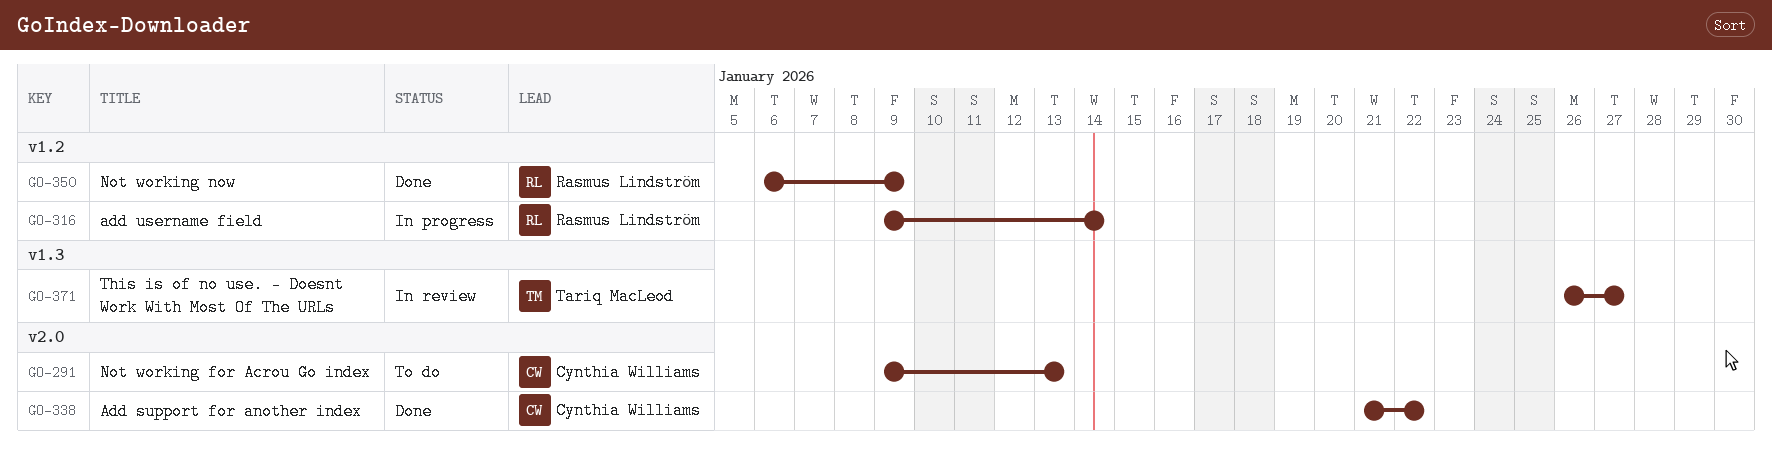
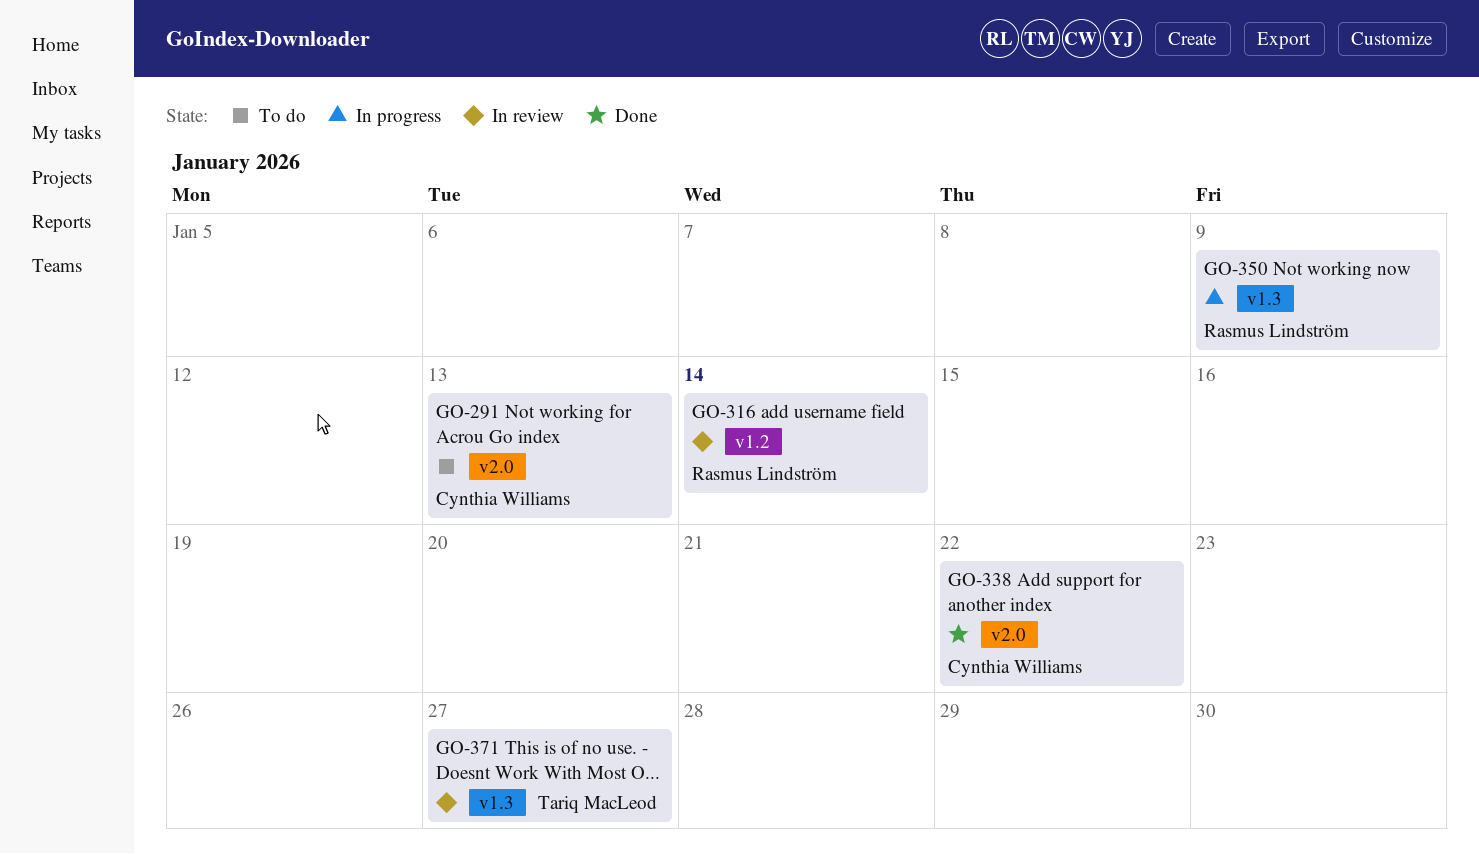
GO-316, status: In progress -> In review
GO-350, status: Done -> In progress
GO-350, label: v1.2 -> v1.3

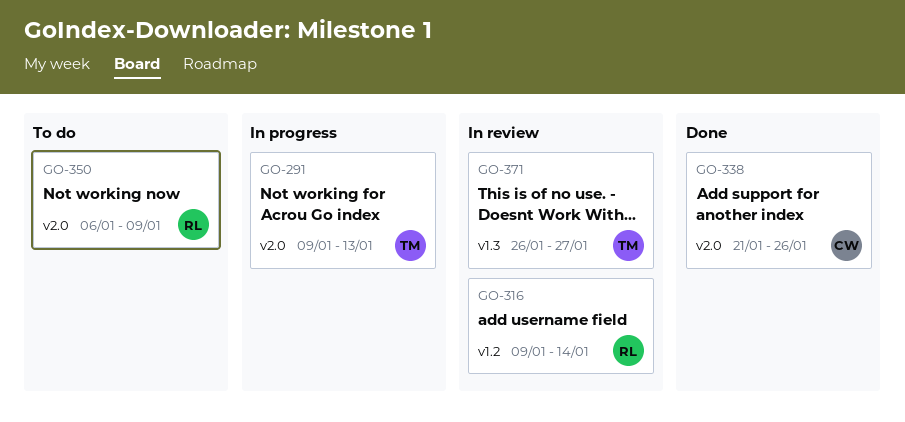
GO-291, status: To do -> In progress
GO-291, owner: Cynthia Williams -> Tariq MacLeod
GO-338, due: Jan 22 -> Jan 26
GO-350, status: In progress -> To do
GO-350, label: v1.3 -> v2.0

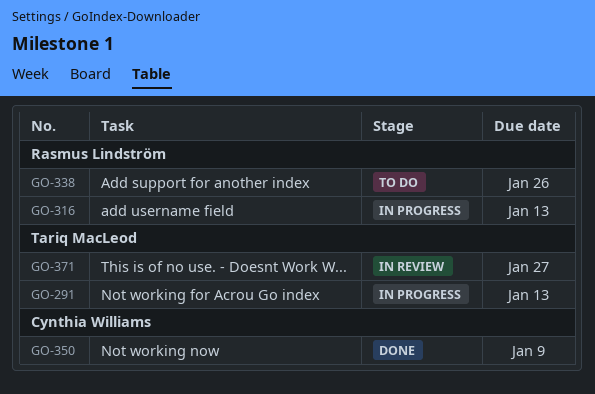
GO-316, status: In review -> In progress
GO-316, due: Jan 14 -> Jan 13
GO-338, status: Done -> To do
GO-338, owner: Cynthia Williams -> Rasmus Lindström
GO-350, status: To do -> Done
GO-350, owner: Rasmus Lindström -> Cynthia Williams

